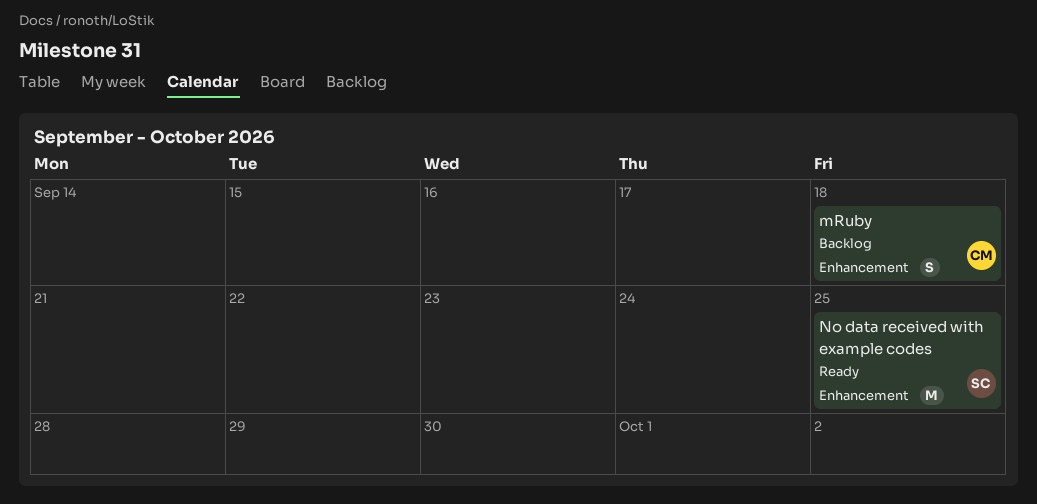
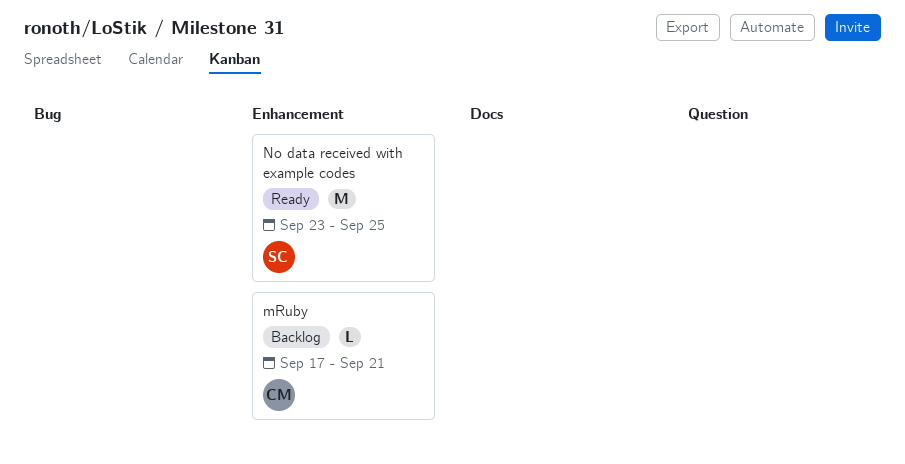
mRuby, estimate: S -> L
mRuby, due: Sep 18 -> Sep 21

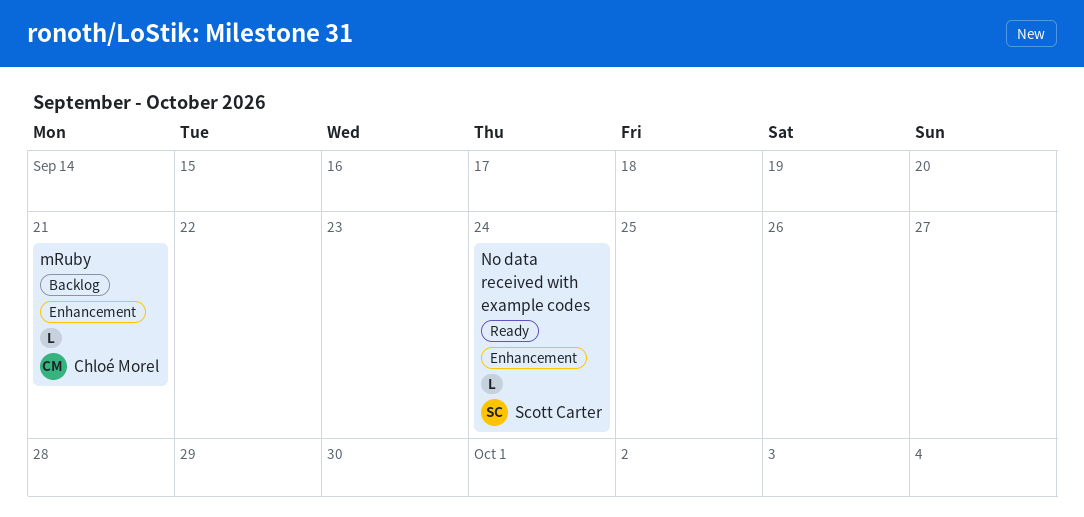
No data received with example codes, estimate: M -> L
No data received with example codes, due: Sep 25 -> Sep 24

